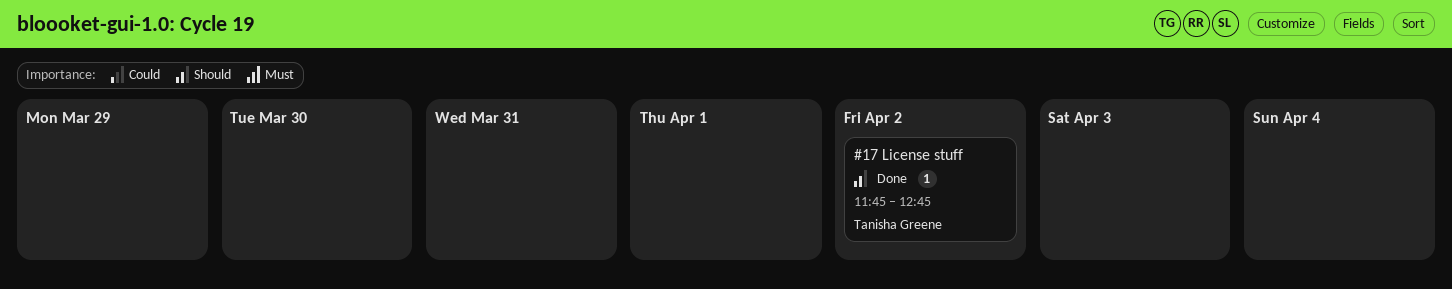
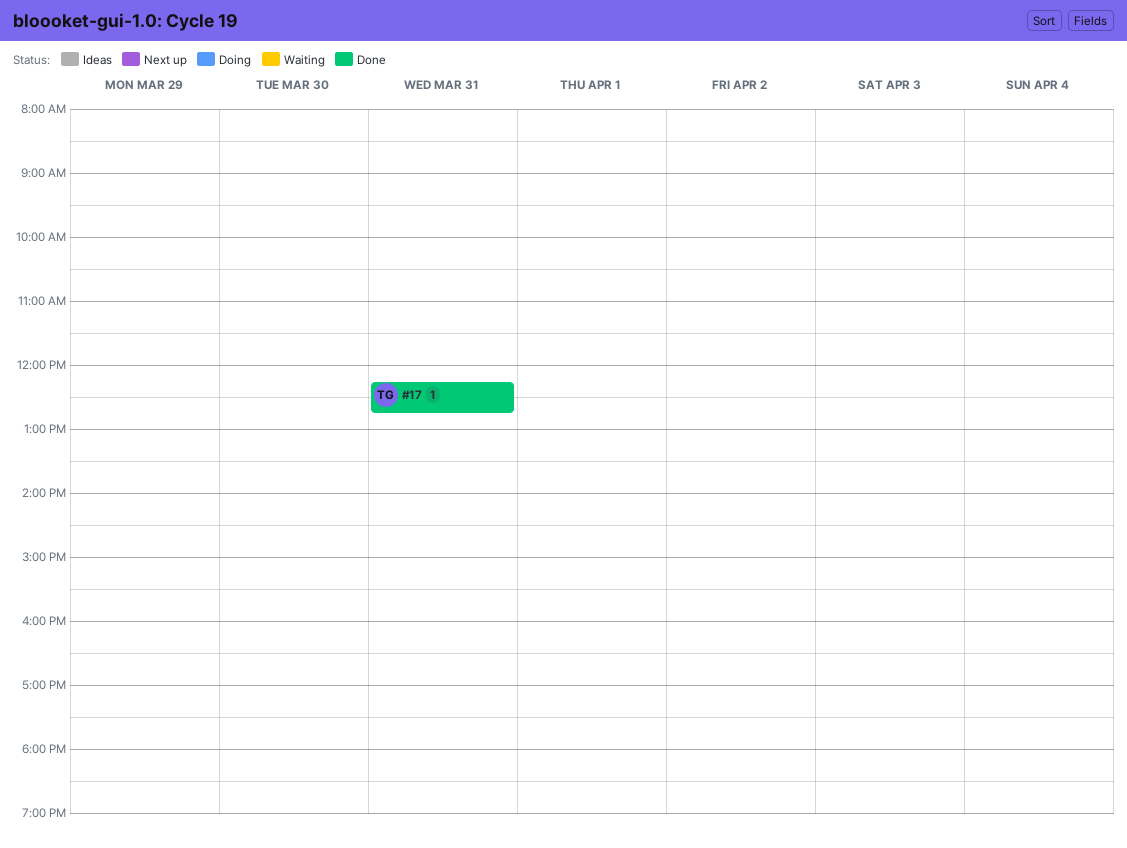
#17, day: Apr 2 -> Mar 31
#17, begins: 11:45 -> 12:15

